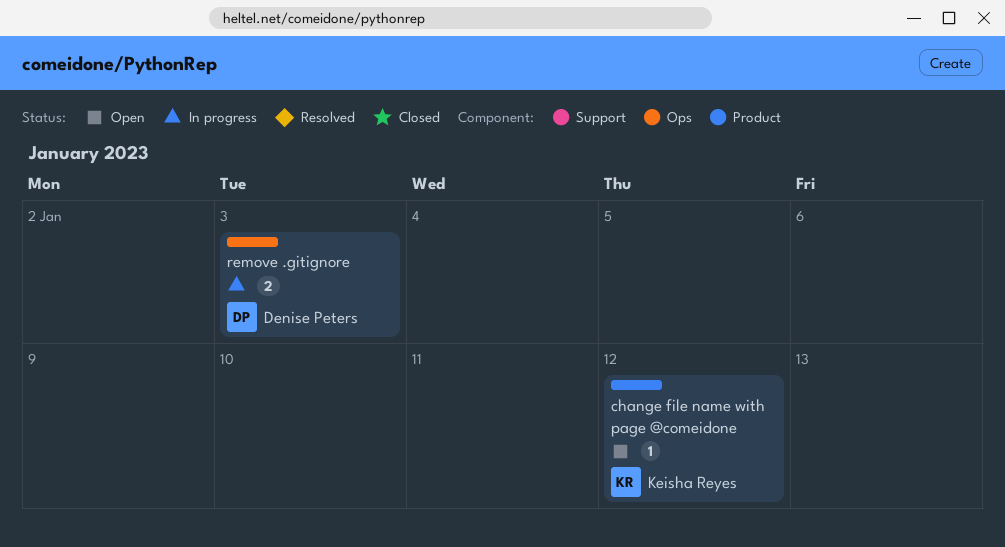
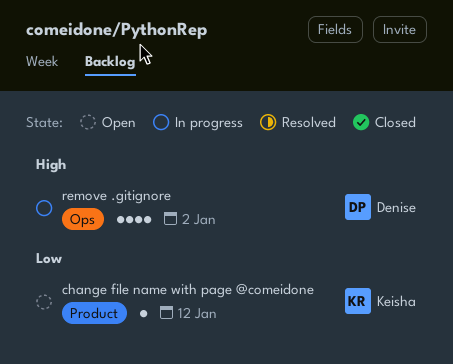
remove .gitignore, estimate: 2 -> 4
remove .gitignore, due: Jan 3 -> Jan 2

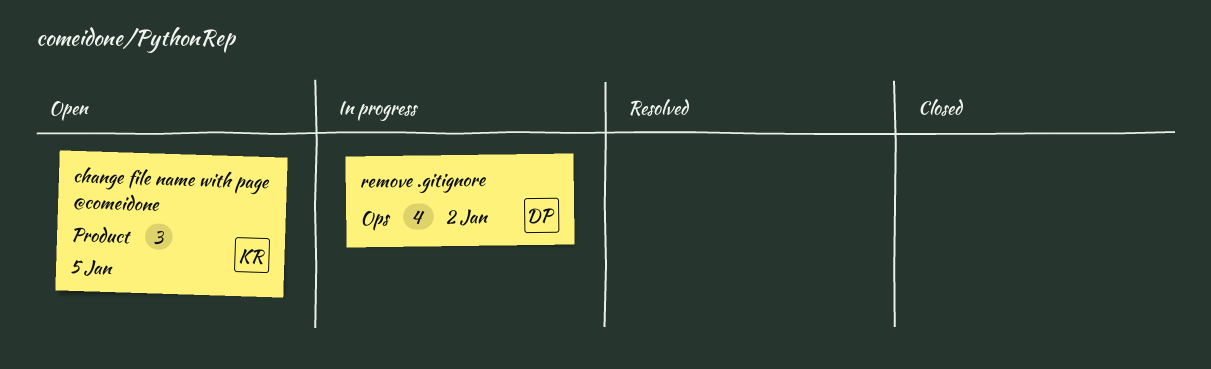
change file name with page @comeidone, estimate: 1 -> 3
change file name with page @comeidone, due: Jan 12 -> Jan 5

